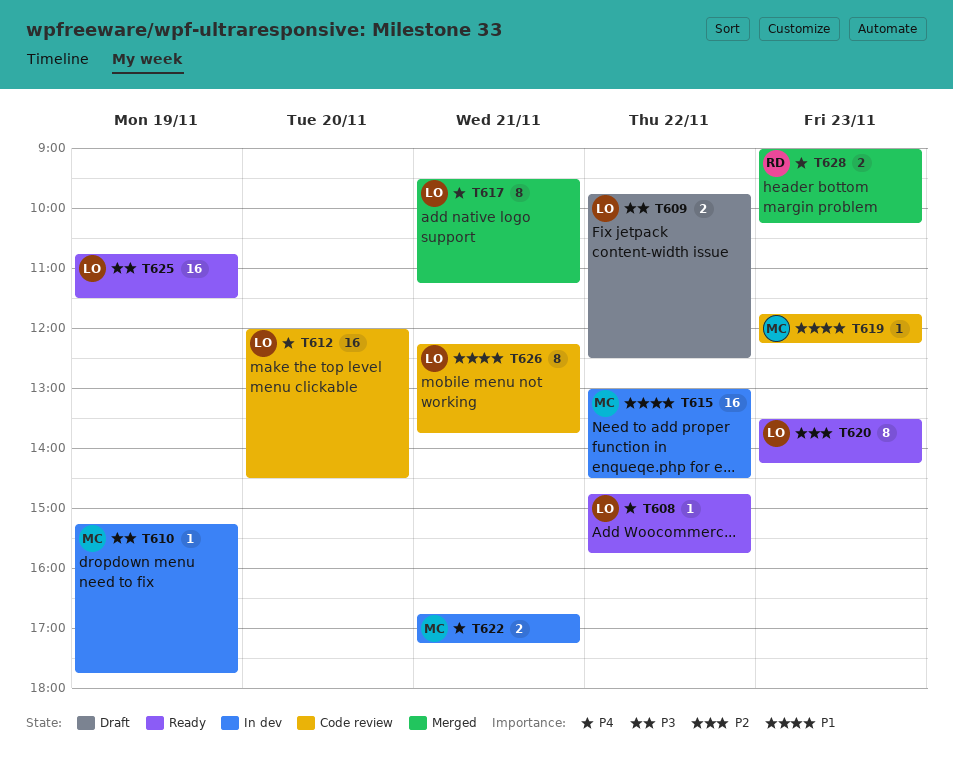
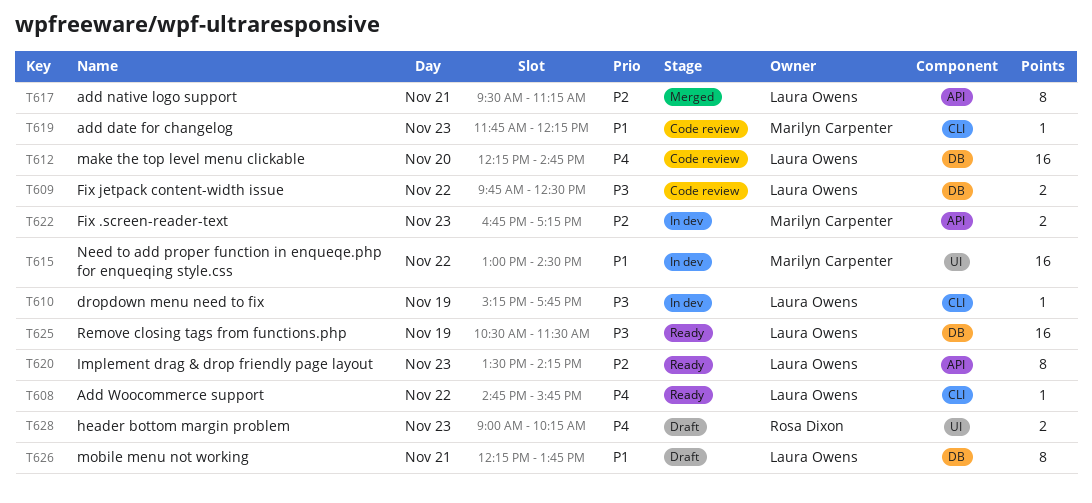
T609, status: Draft -> Code review
T610, owner: Marilyn Carpenter -> Laura Owens
T612, begins: 12:00 -> 12:15
T612, ends: 14:30 -> 14:45
T617, priority: P4 -> P2
T622, priority: P4 -> P2
T622, day: Nov 21 -> Nov 23
T625, begins: 10:45 -> 10:30
T626, status: Code review -> Draft
T628, status: Merged -> Draft

